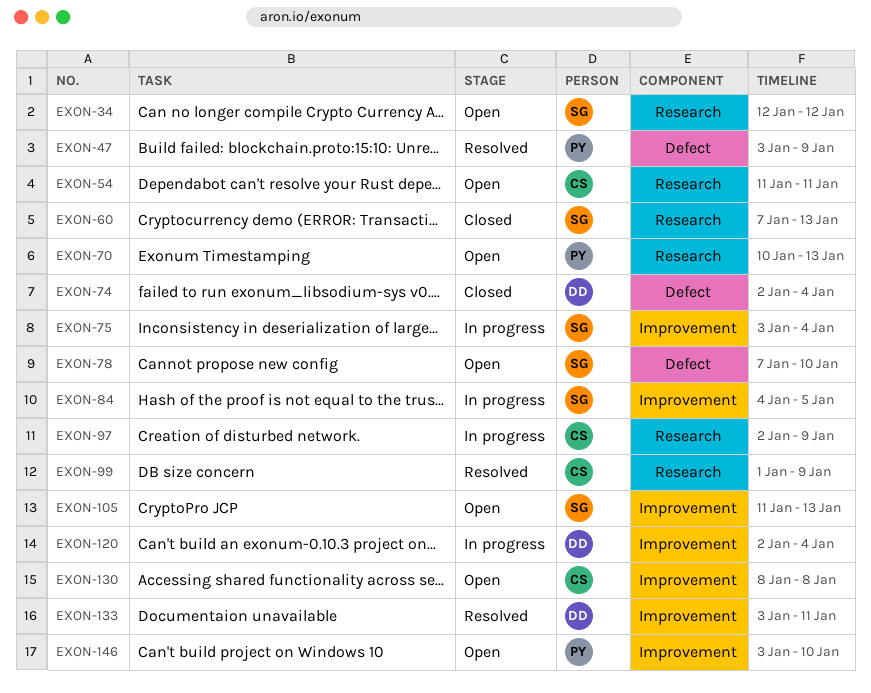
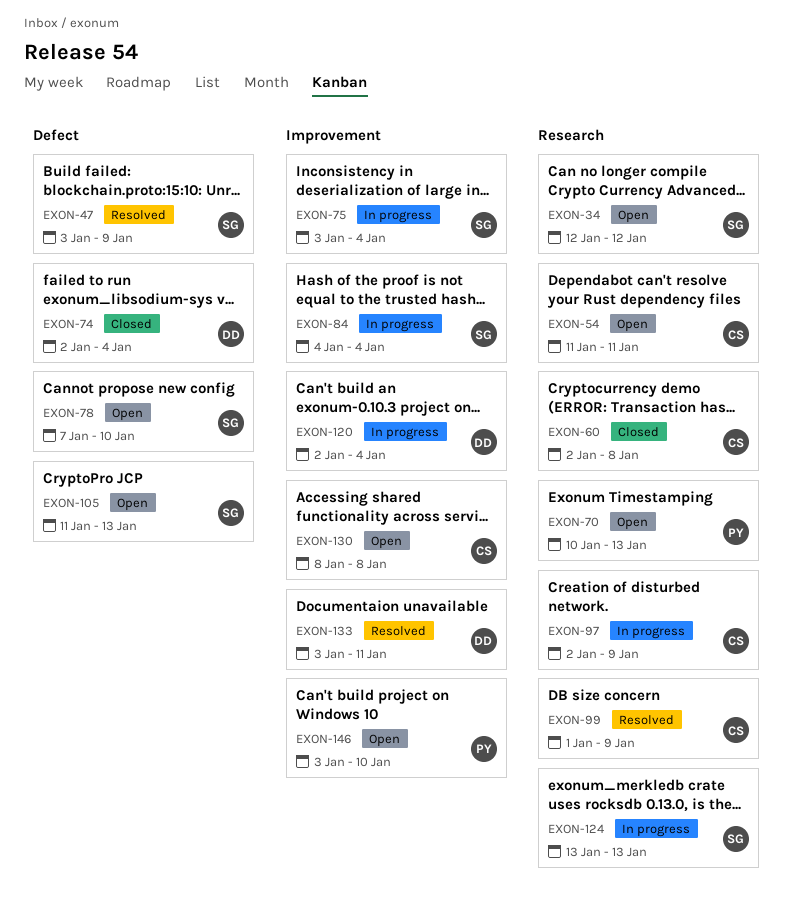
EXON-47, owner: PY -> SG
EXON-60, owner: SG -> CS
EXON-60, start: Jan 7 -> Jan 2
EXON-60, due: Jan 13 -> Jan 8
EXON-84, due: Jan 5 -> Jan 4
EXON-105, label: Improvement -> Defect
EXON-124: none -> present

